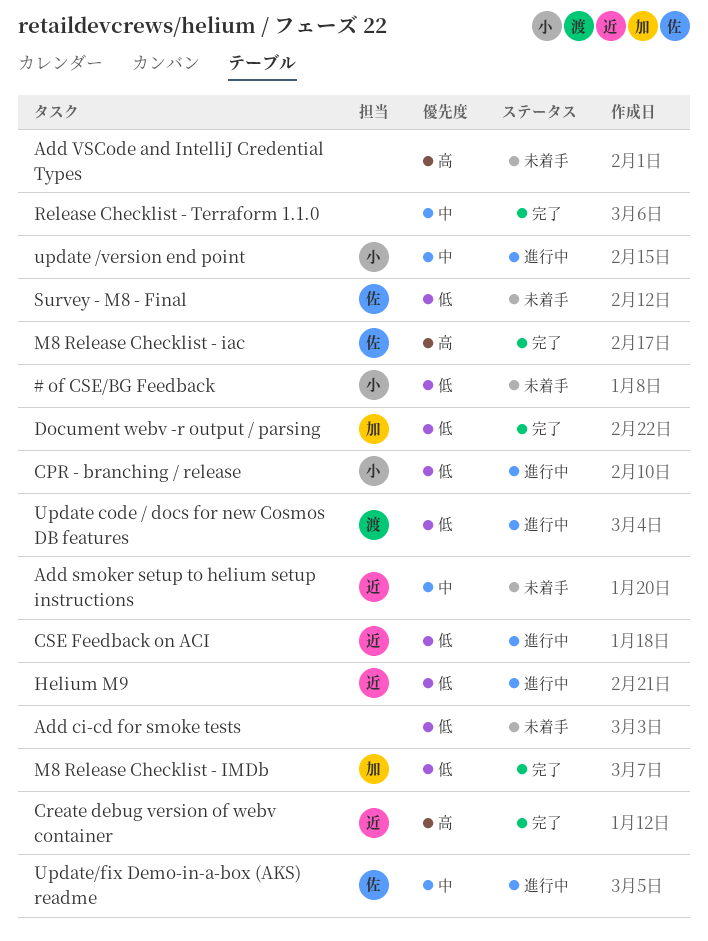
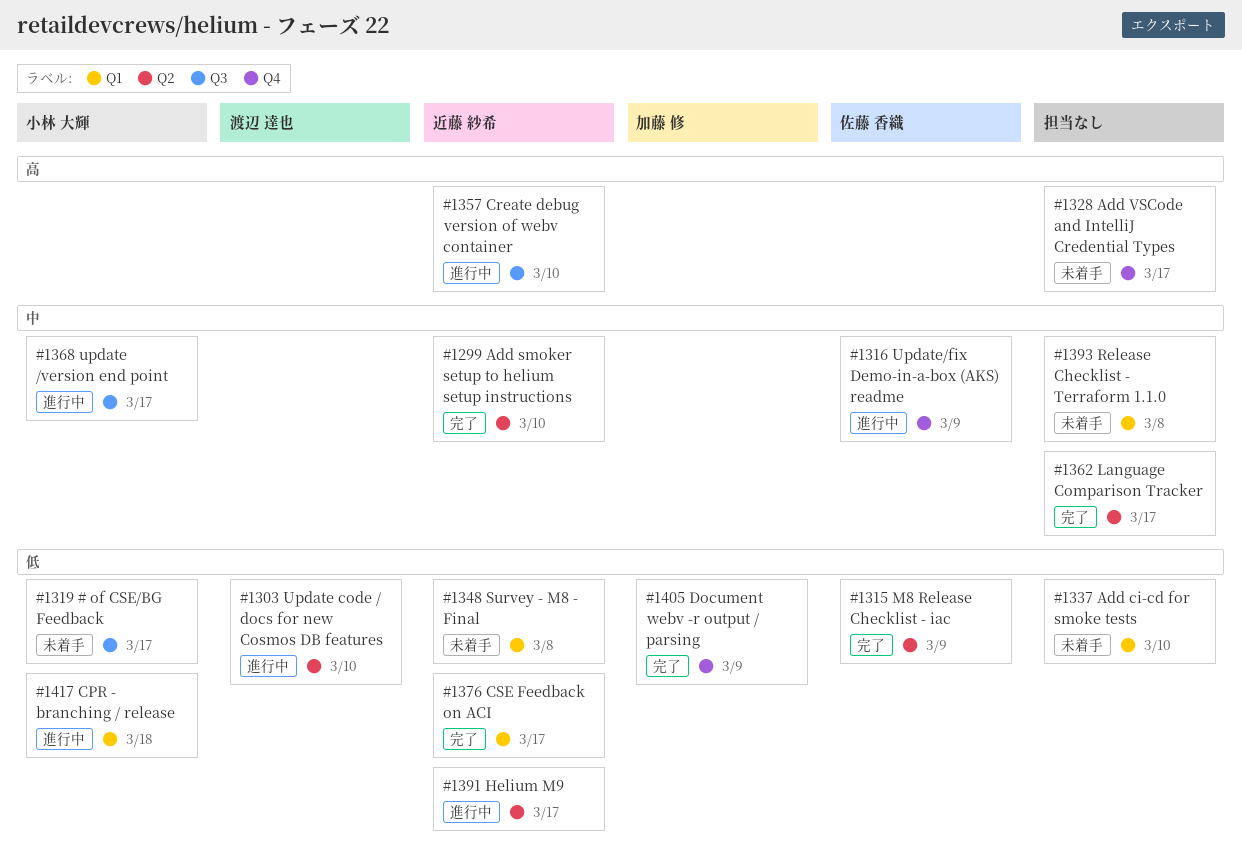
Add smoker setup to helium setup instructions, status: 未着手 -> 完了
Create debug version of webv container, status: 完了 -> 進行中
CSE Feedback on ACI, status: 進行中 -> 完了
Language Comparison Tracker: none -> present
M8 Release Checklist - iac, priority: 高 -> 低
M8 Release Checklist - IMDb: present -> none
Release Checklist - Terraform 1.1.0, status: 完了 -> 未着手
Survey - M8 - Final, owner: 佐藤 香織 -> 近藤 紗希

